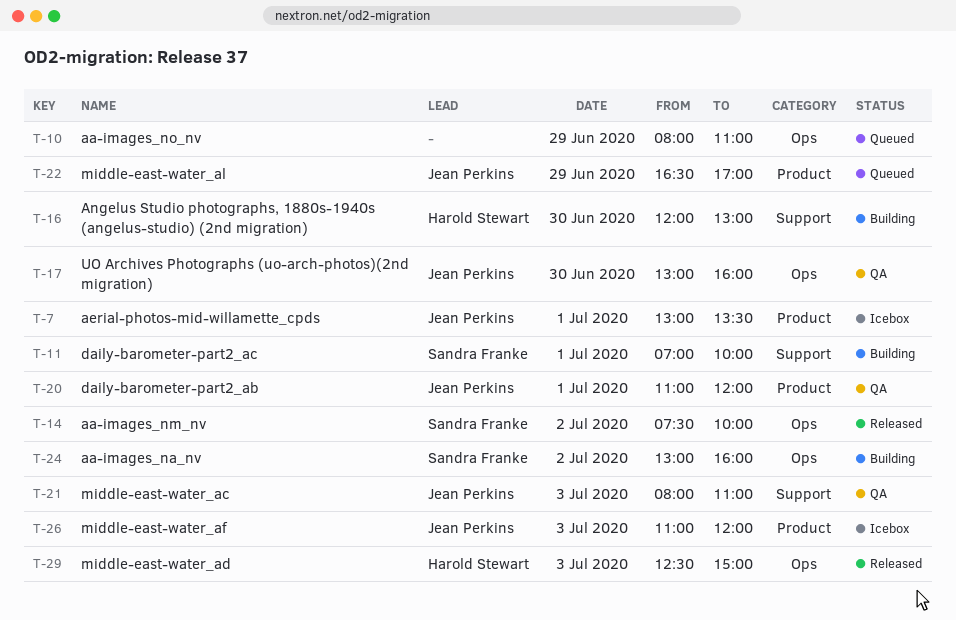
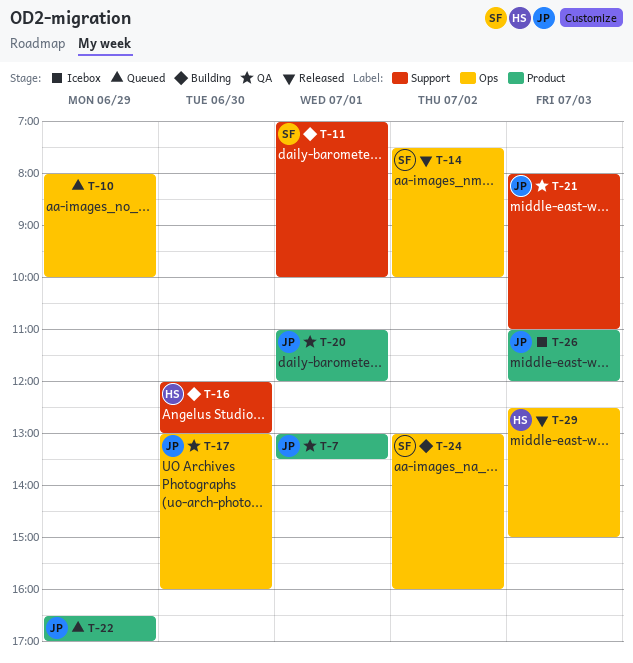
T-7, status: Icebox -> QA
T-10, ends: 11:00 -> 10:00

